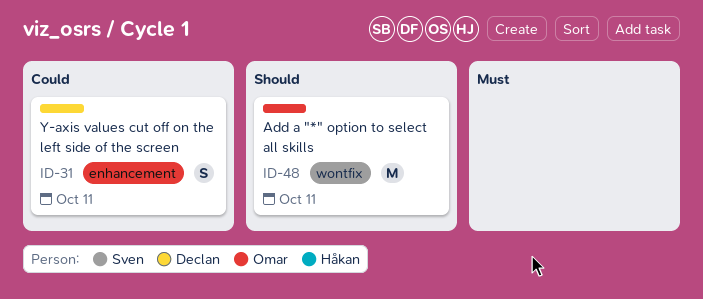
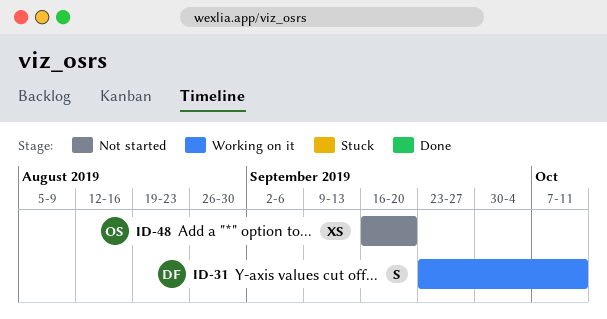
ID-48, estimate: M -> XS
ID-48, due: Oct 11 -> Sep 20

